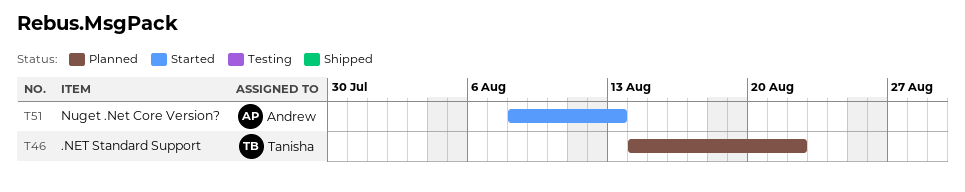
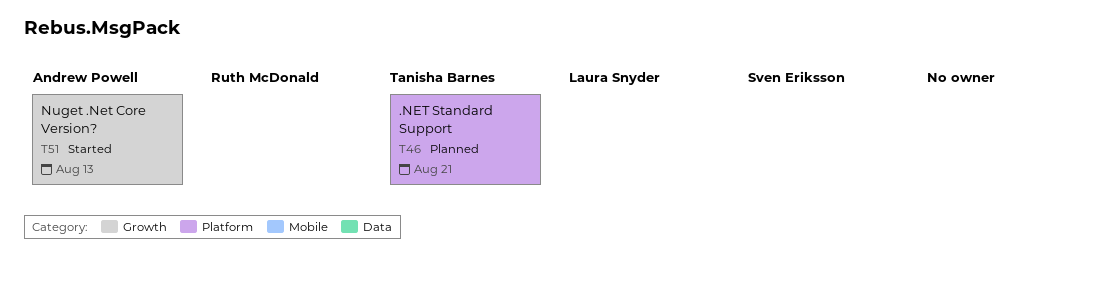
T46, due: Aug 22 -> Aug 21

